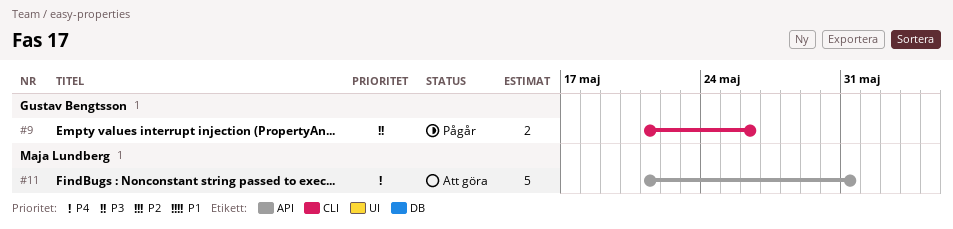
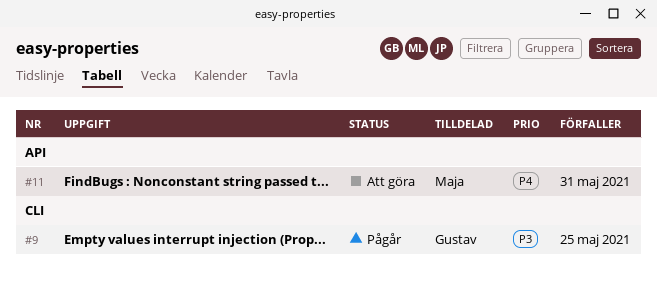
#9, due: May 26 -> May 25

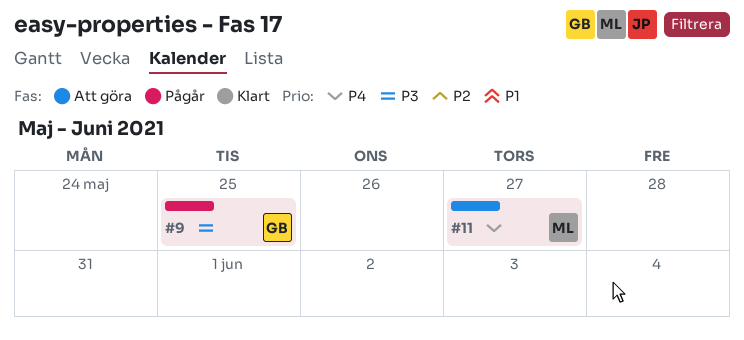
#11, due: May 31 -> May 27

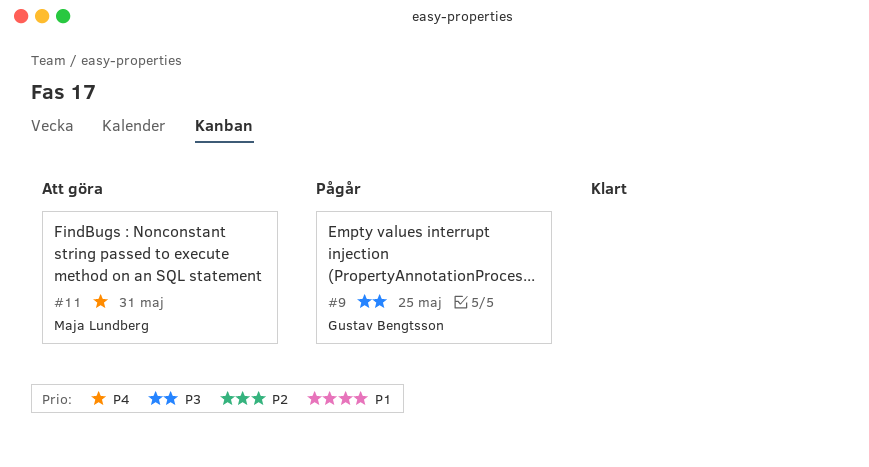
#11, due: May 27 -> May 31

